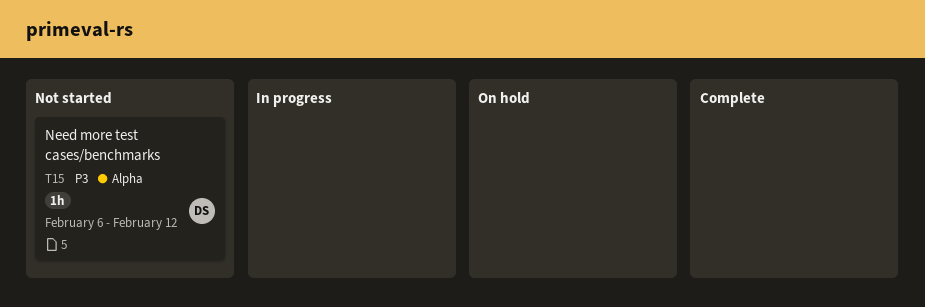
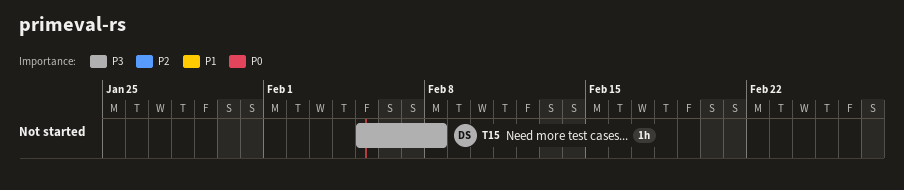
T15, start: Feb 6 -> Feb 5
T15, due: Feb 12 -> Feb 8

